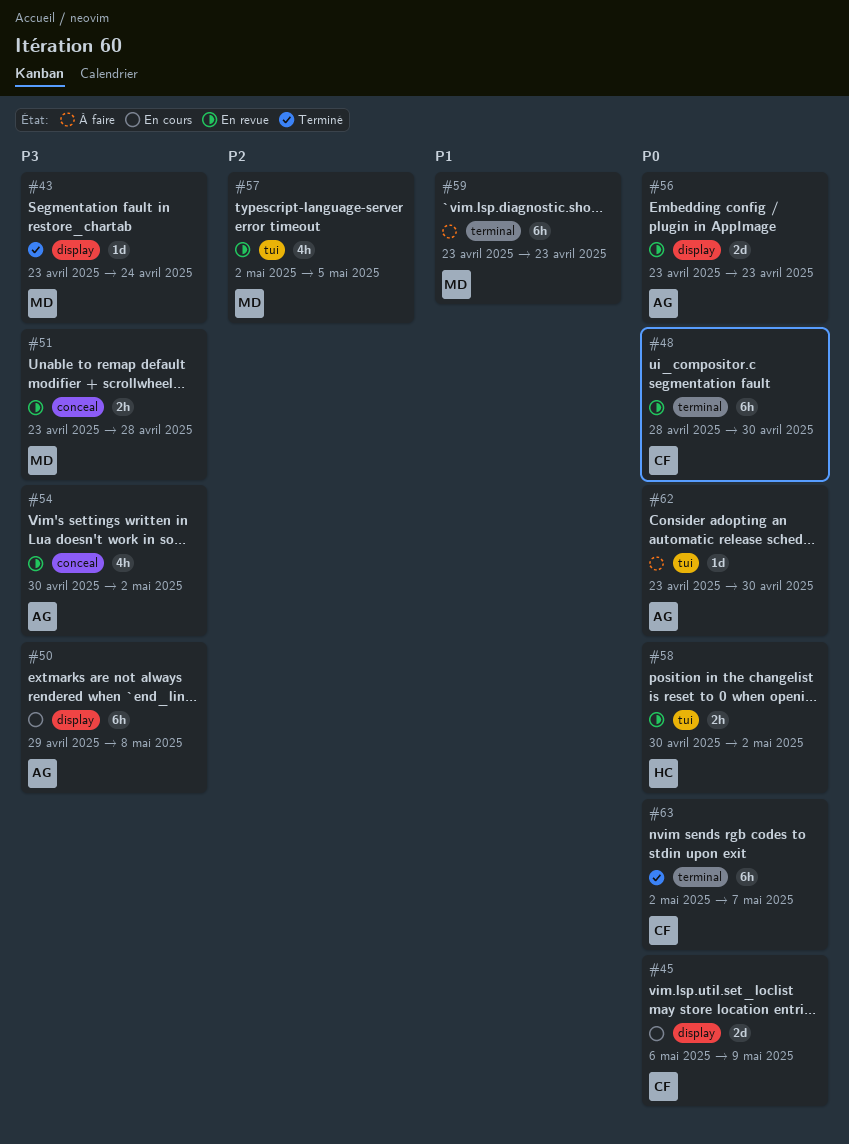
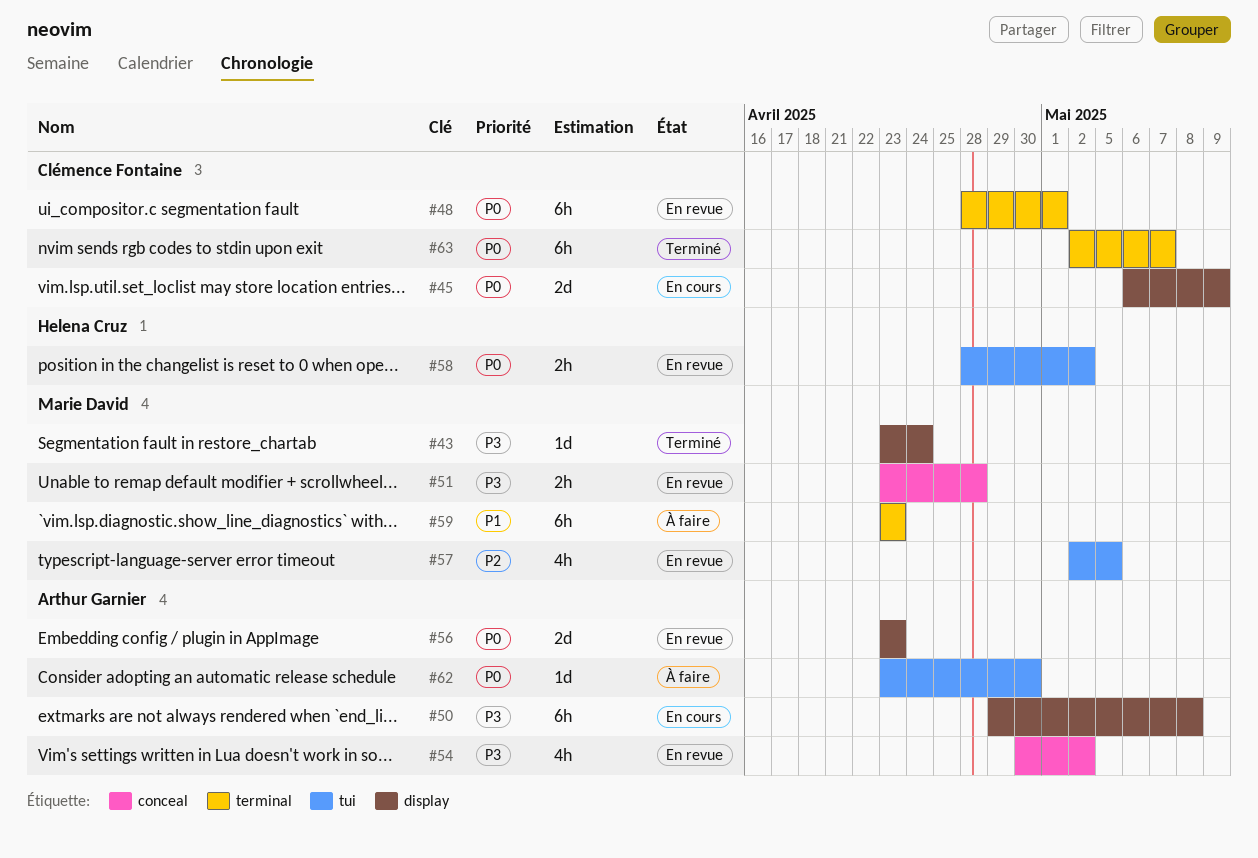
#48, due: Apr 30 -> May 1
#58, start: Apr 30 -> Apr 28

